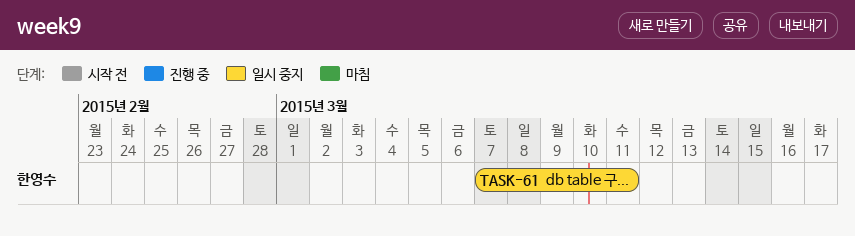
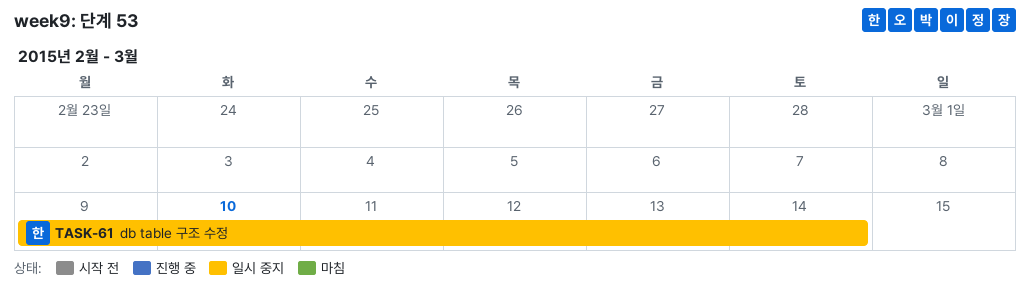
TASK-61, start: Mar 7 -> Mar 9
TASK-61, due: Mar 11 -> Mar 14

